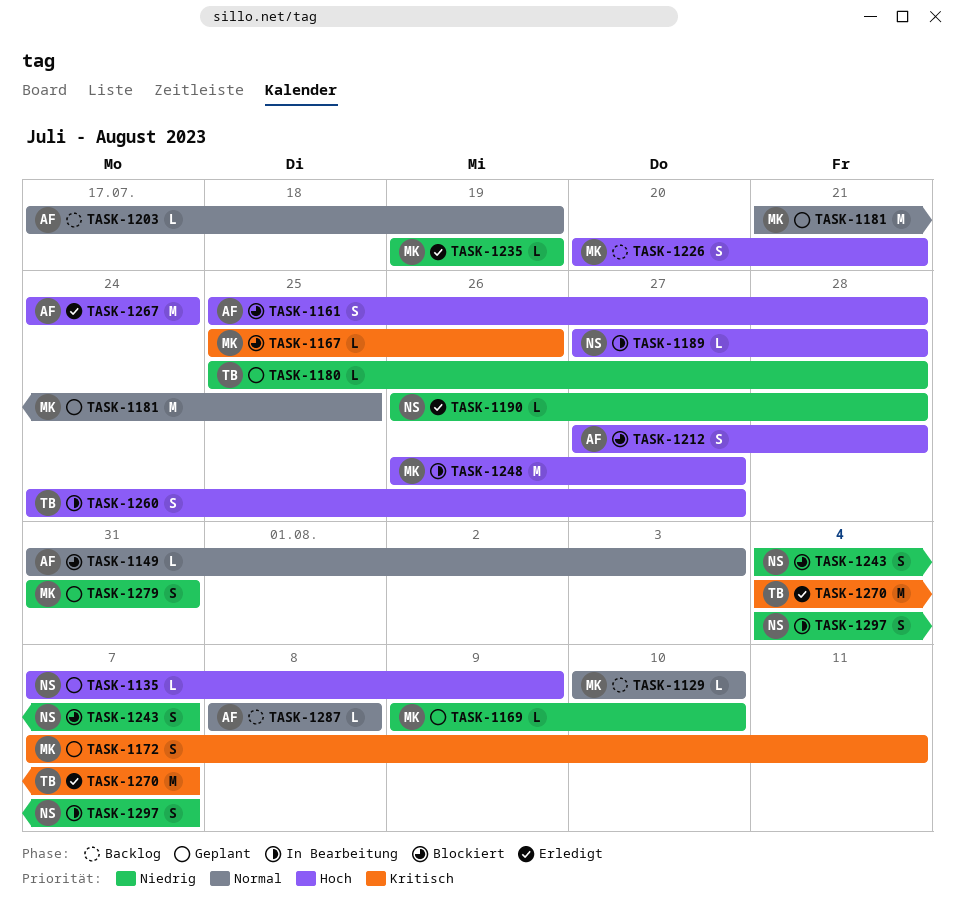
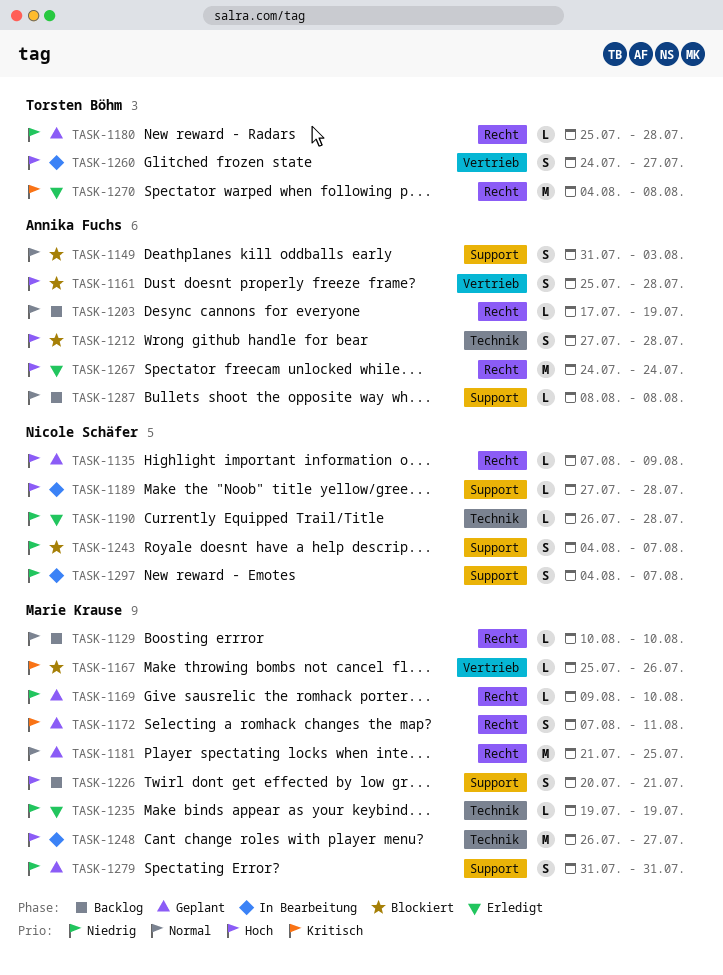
TASK-1149, estimate: L -> S
TASK-1270, due: Aug 7 -> Aug 8

